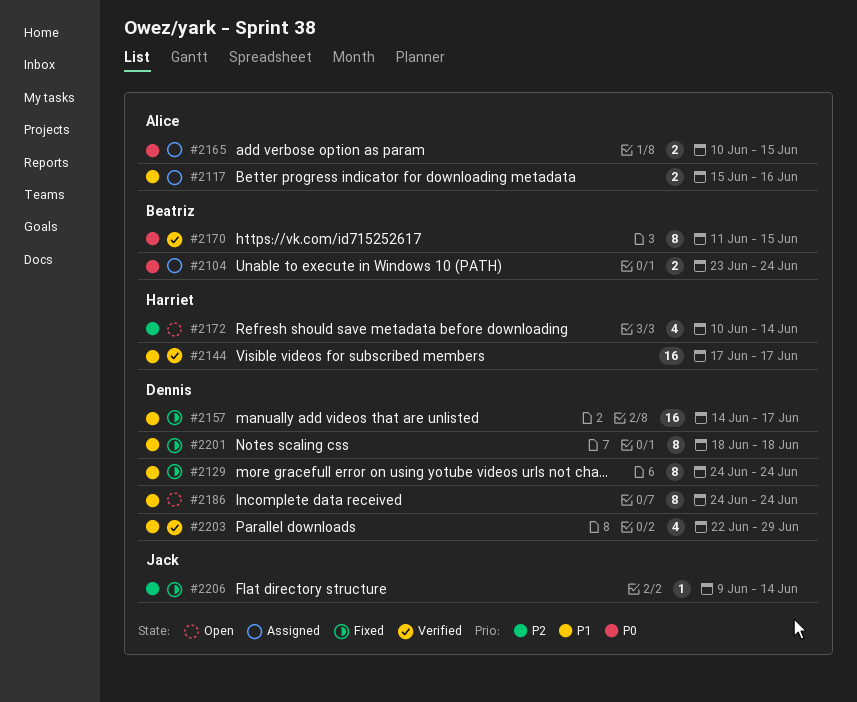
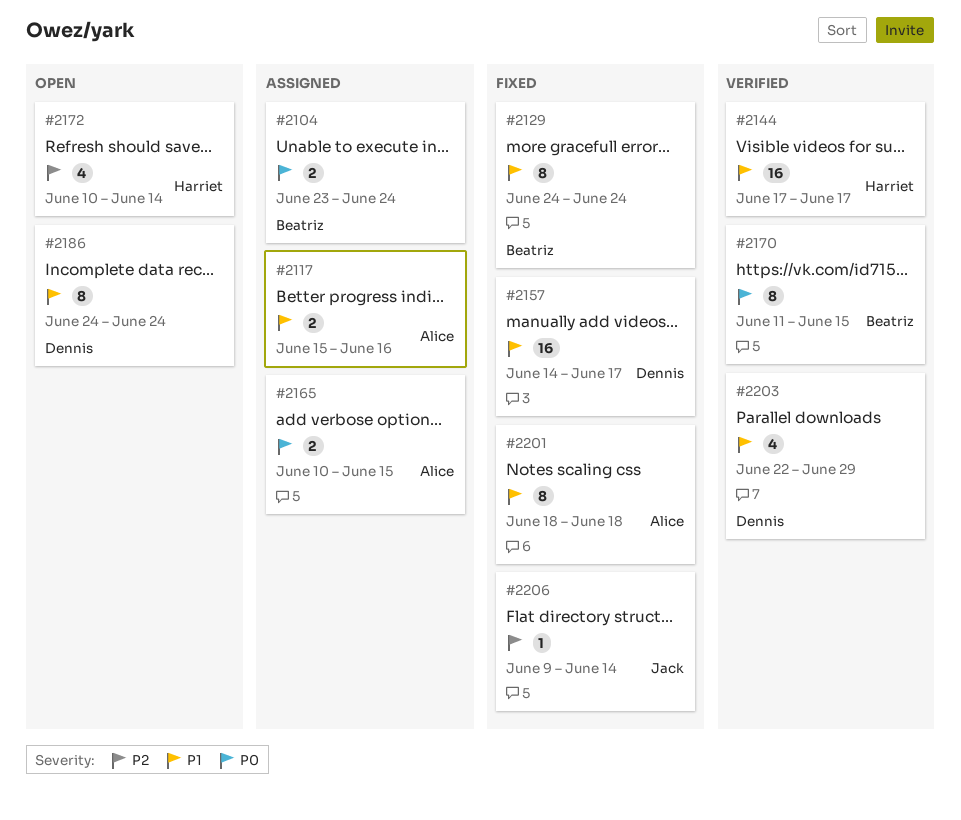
#2129, owner: Dennis -> Beatriz
#2201, owner: Dennis -> Alice

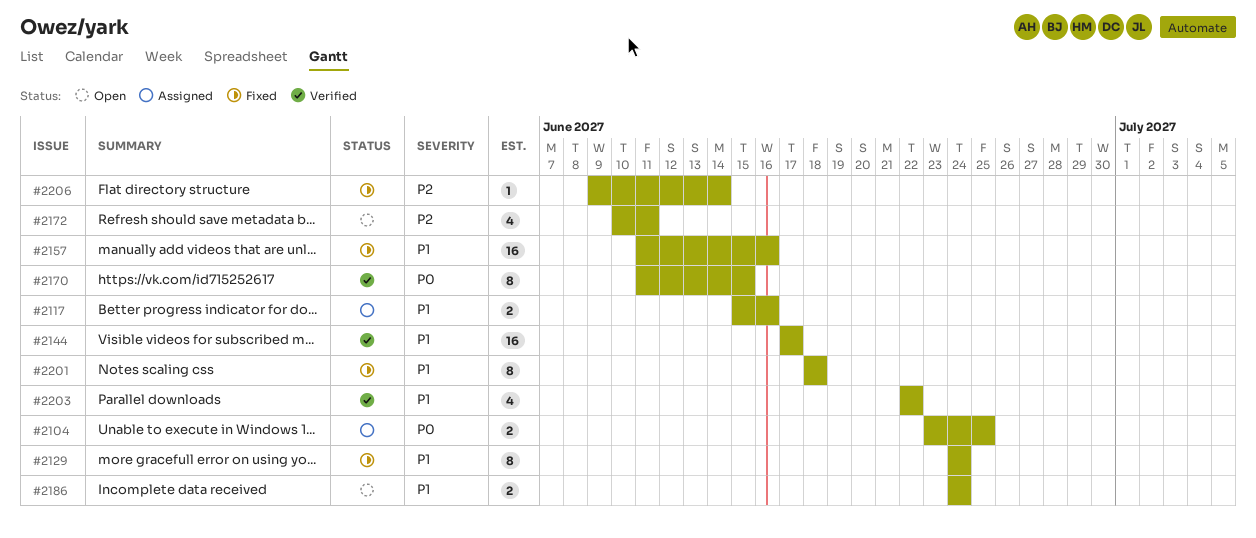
#2104, due: Jun 24 -> Jun 25
#2157, start: Jun 14 -> Jun 11
#2157, due: Jun 17 -> Jun 16
#2165: present -> none
#2172, due: Jun 14 -> Jun 11
#2186, estimate: 8 -> 2
#2203, due: Jun 29 -> Jun 22

